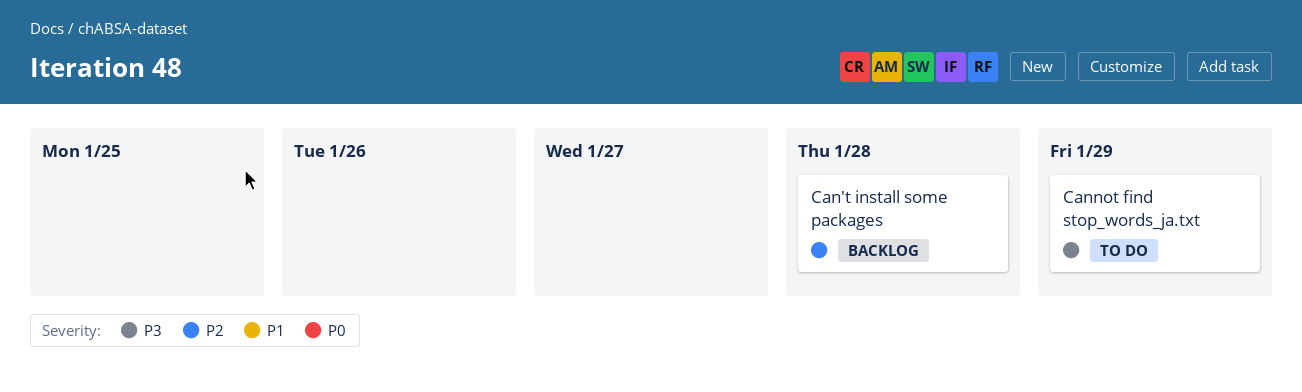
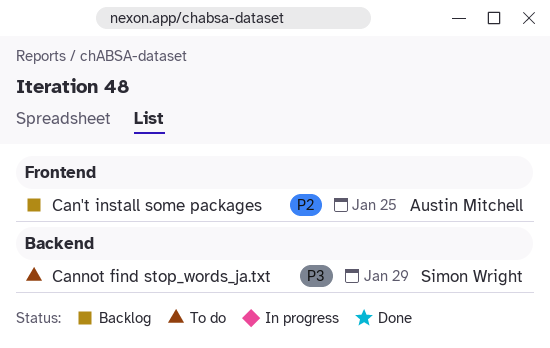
Can't install some packages, due: Jan 28 -> Jan 25

